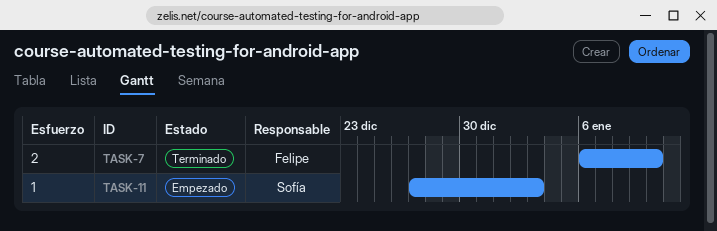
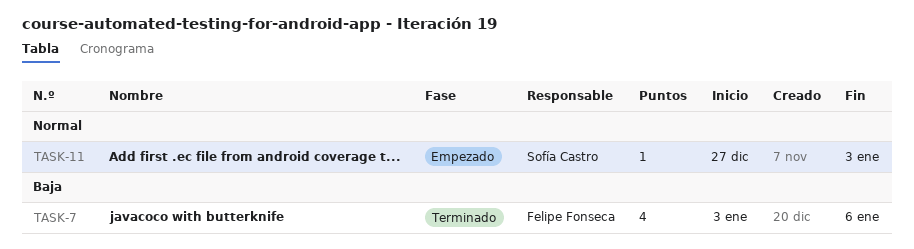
TASK-7, estimate: 2 -> 4
TASK-7, start: Jan 6 -> Jan 3
TASK-7, due: Jan 10 -> Jan 6

